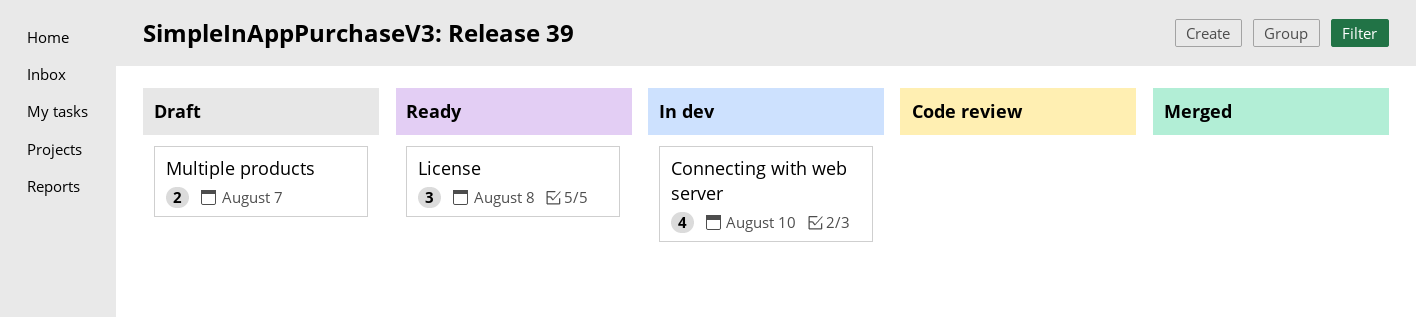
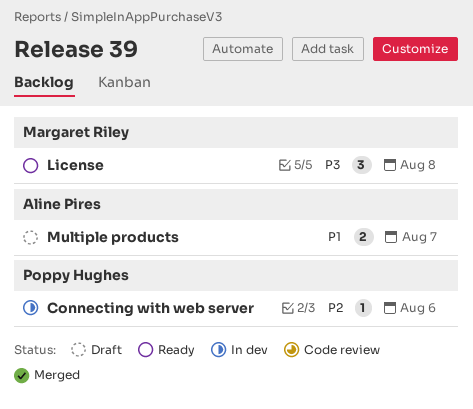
Connecting with web server, estimate: 4 -> 1
Connecting with web server, due: Aug 10 -> Aug 6

